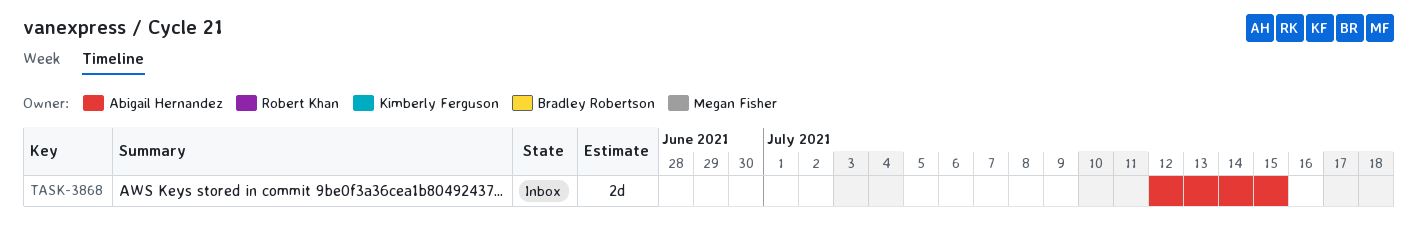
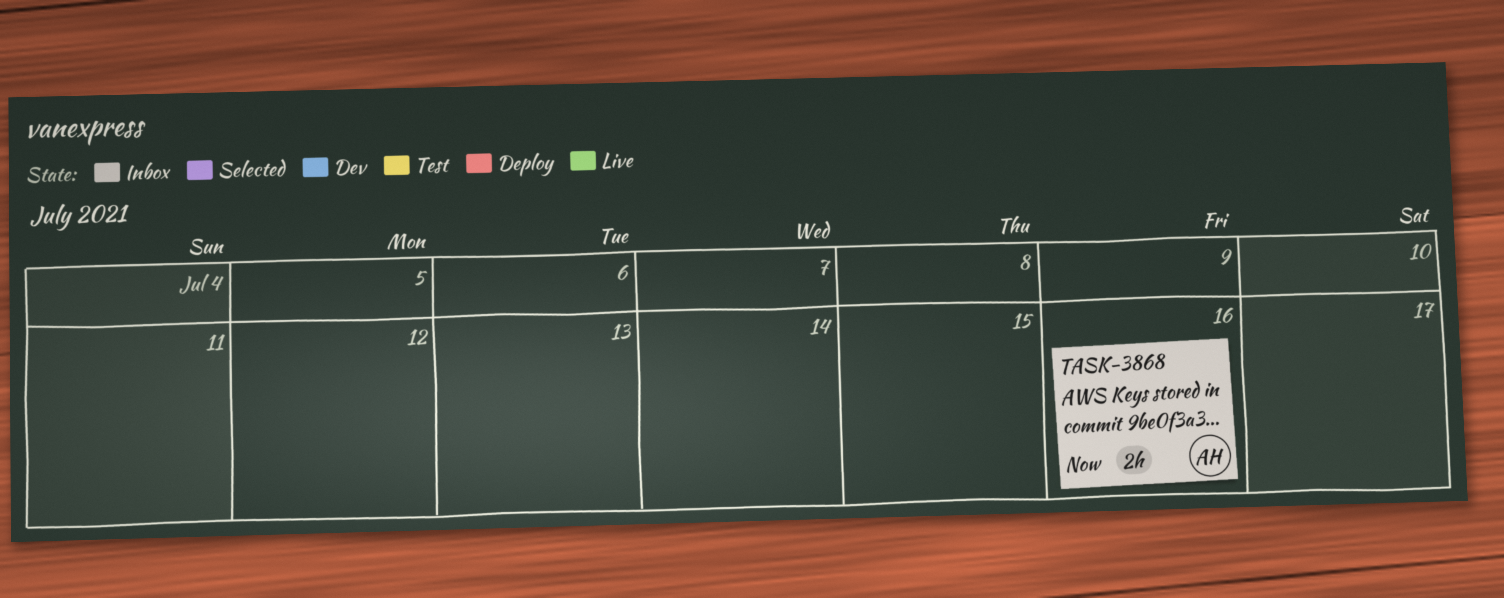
TASK-3868, estimate: 2d -> 2h
TASK-3868, due: Jul 15 -> Jul 16

